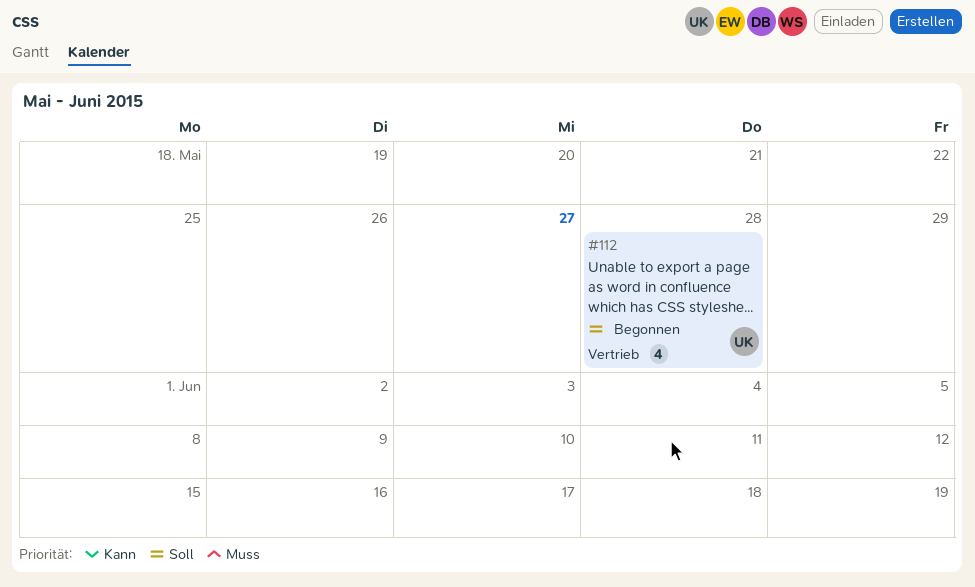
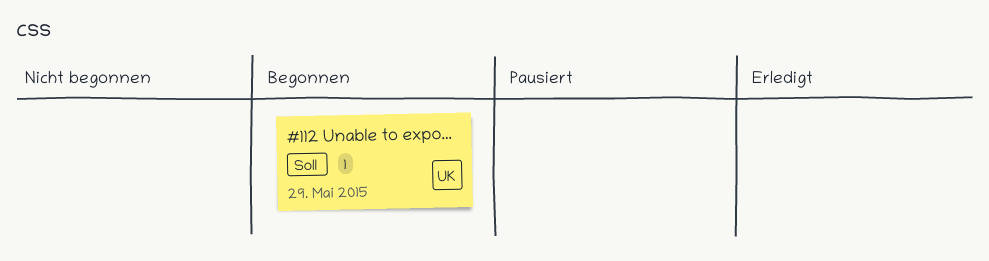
#112, estimate: 4 -> 1
#112, due: May 28 -> May 29

